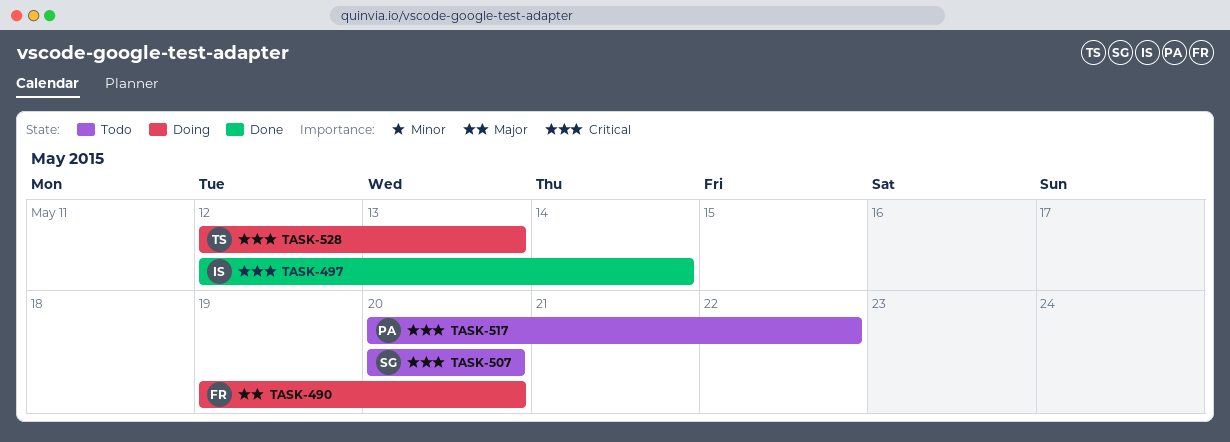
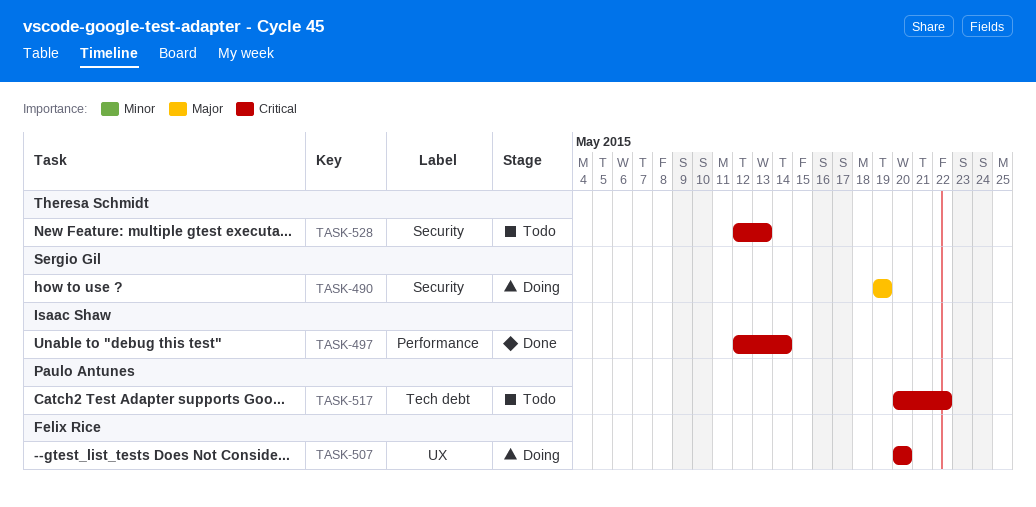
TASK-490, owner: Felix Rice -> Sergio Gil
TASK-490, due: May 20 -> May 19
TASK-507, status: Todo -> Doing
TASK-507, owner: Sergio Gil -> Felix Rice
TASK-528, status: Doing -> Todo

